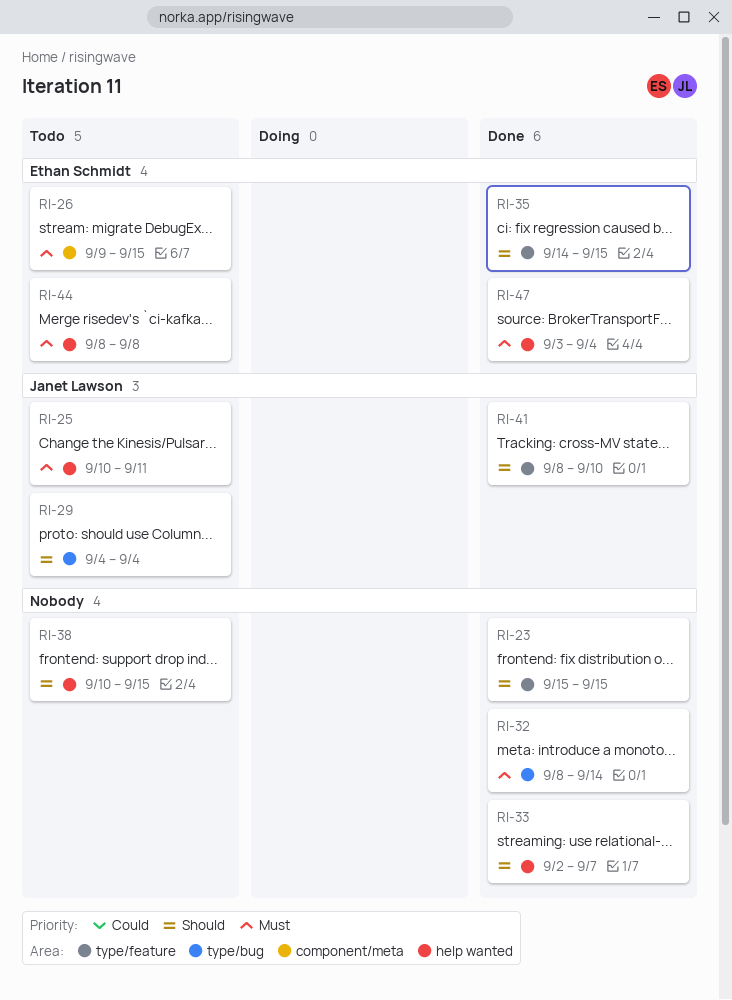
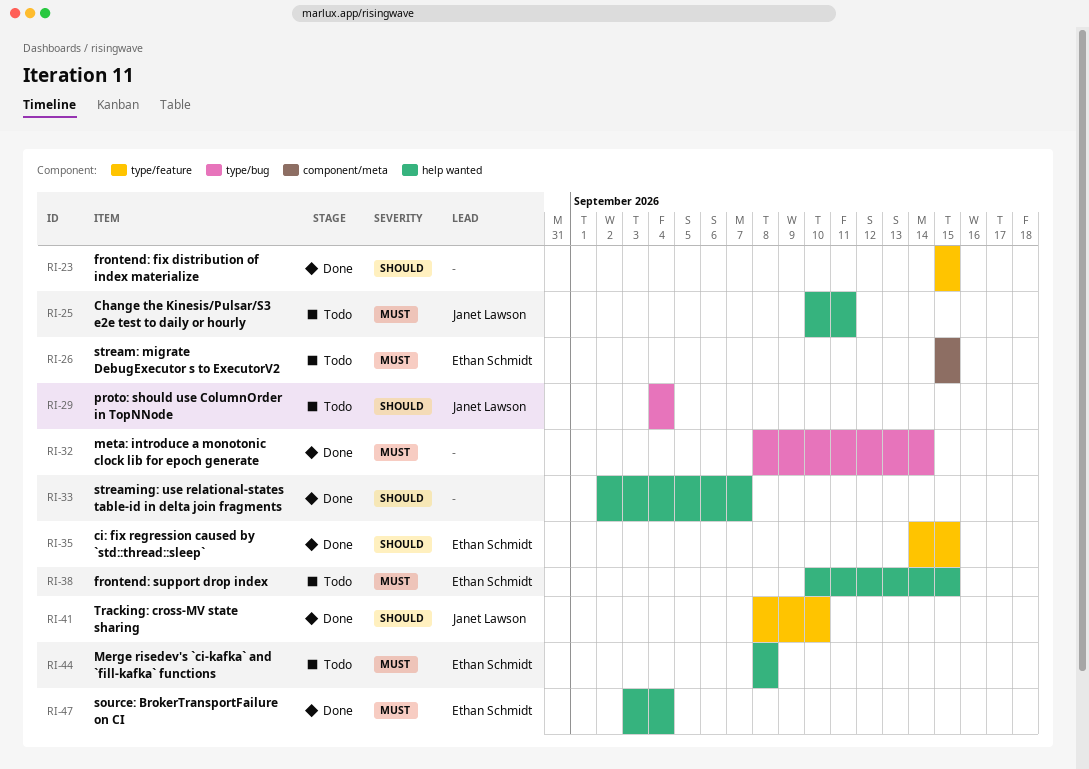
RI-26, start: Sep 9 -> Sep 15
RI-38, owner: none -> Ethan Schmidt
RI-38, priority: Should -> Must

